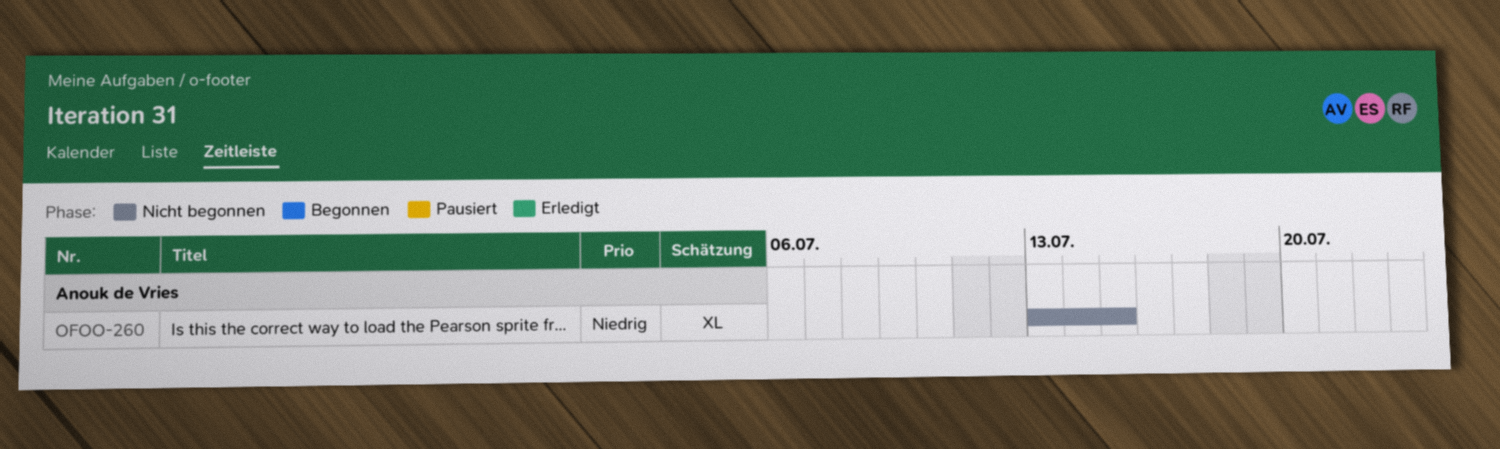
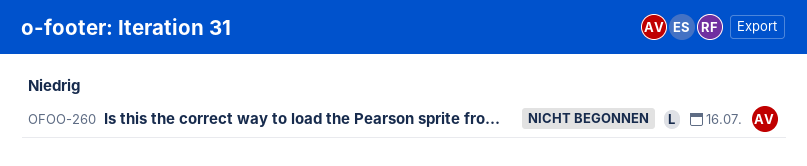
OFOO-260, estimate: XL -> L
OFOO-260, due: Jul 15 -> Jul 16

